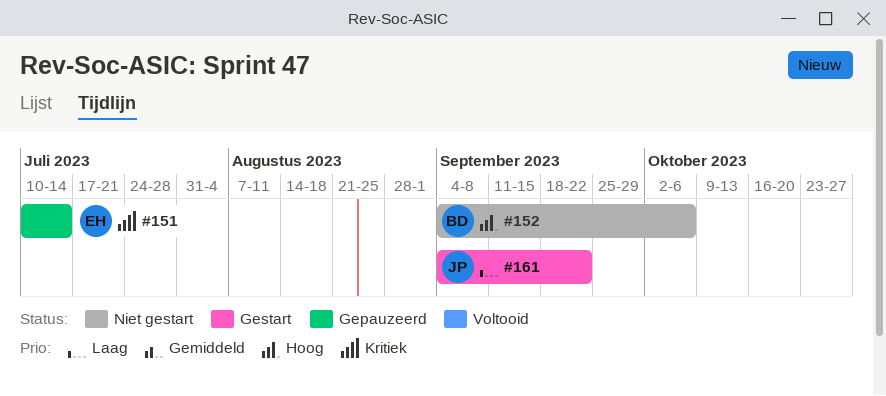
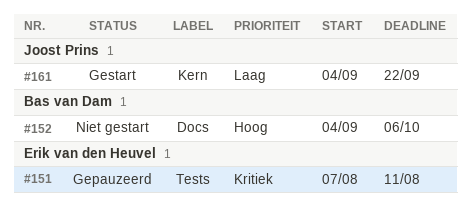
#151, start: Jul 10 -> Aug 7
#151, due: Jul 14 -> Aug 11

